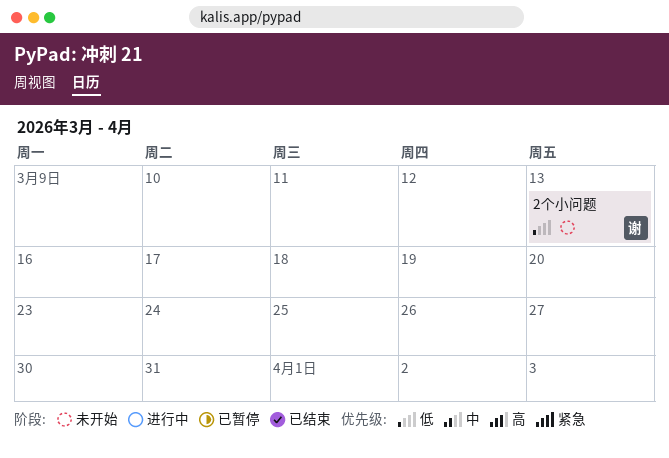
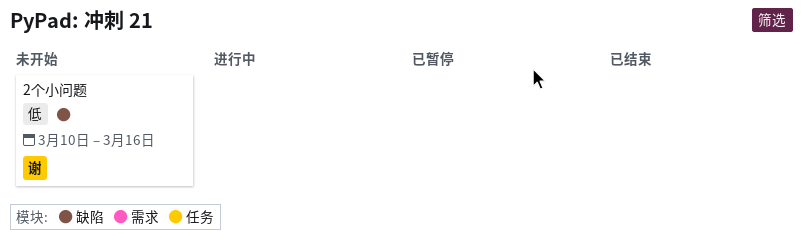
2个小问题, due: Mar 13 -> Mar 16

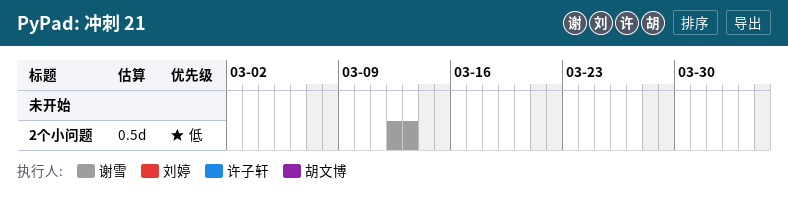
2个小问题, start: Mar 10 -> Mar 12
2个小问题, due: Mar 16 -> Mar 13

